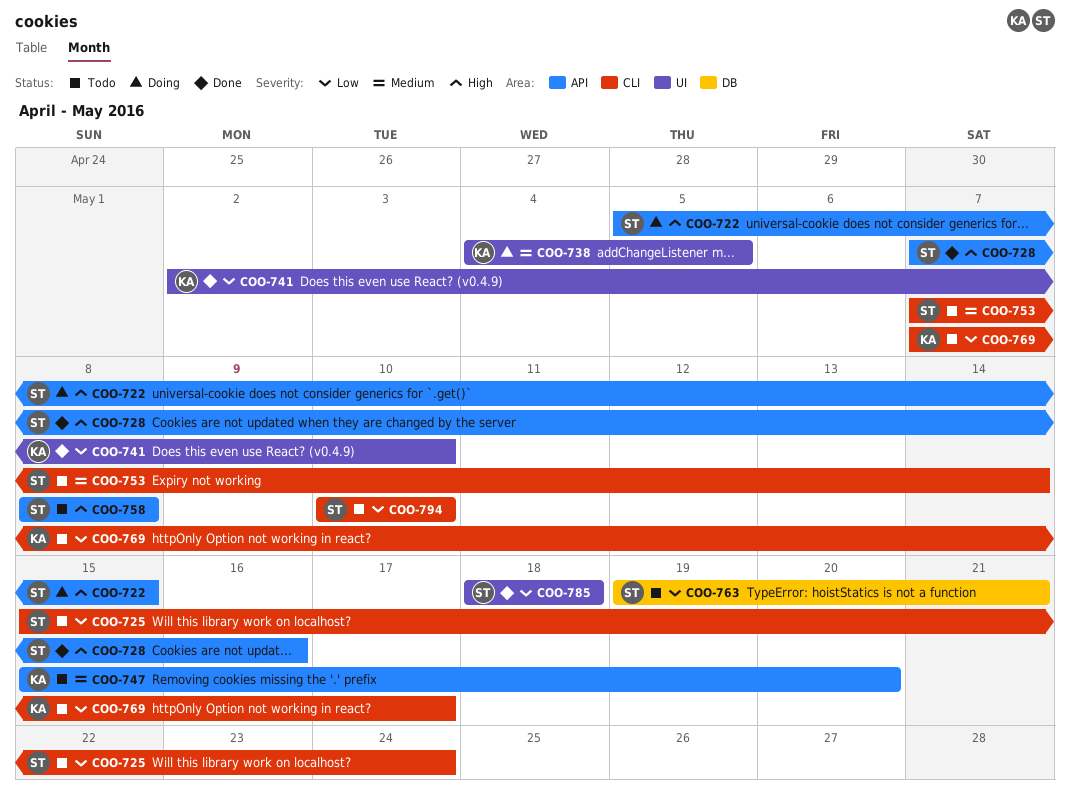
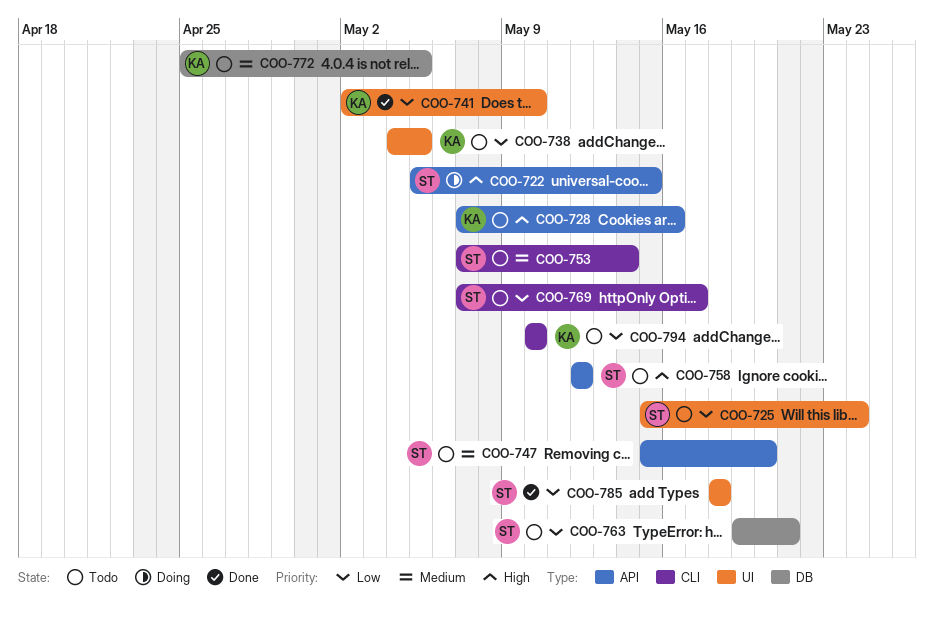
COO-725, label: CLI -> UI
COO-728, status: Done -> Todo
COO-728, owner: ST -> KA
COO-738, status: Doing -> Todo
COO-738, priority: Medium -> Low
COO-747, owner: KA -> ST
COO-758, start: May 8 -> May 12
COO-758, due: May 8 -> May 12
COO-769, owner: KA -> ST
COO-772: none -> present
COO-794, owner: ST -> KA

